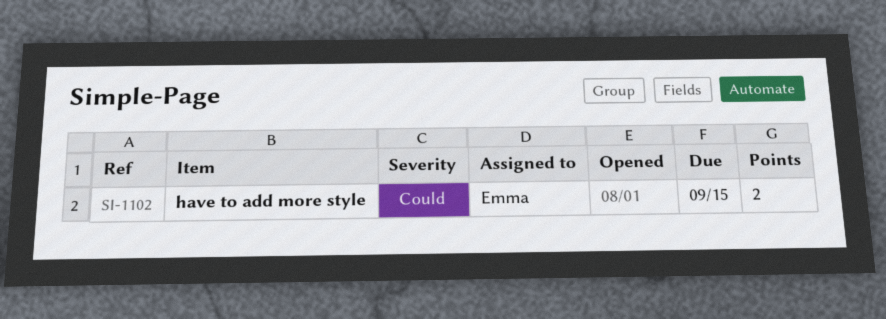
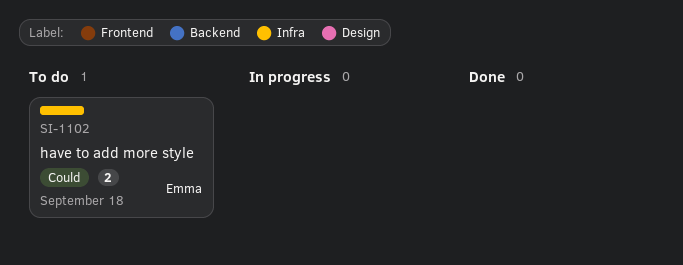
SI-1102, due: Sep 15 -> Sep 18

